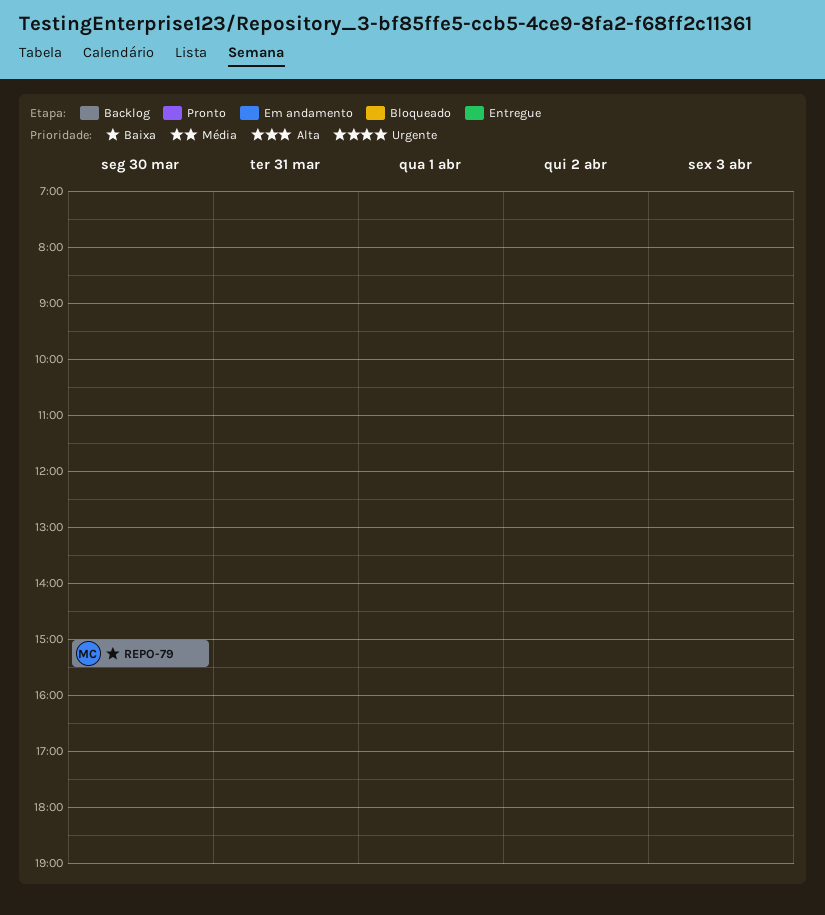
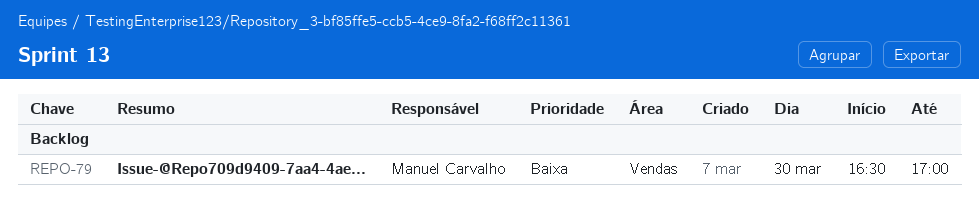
REPO-79, begins: 15:00 -> 16:30
REPO-79, ends: 15:30 -> 17:00

